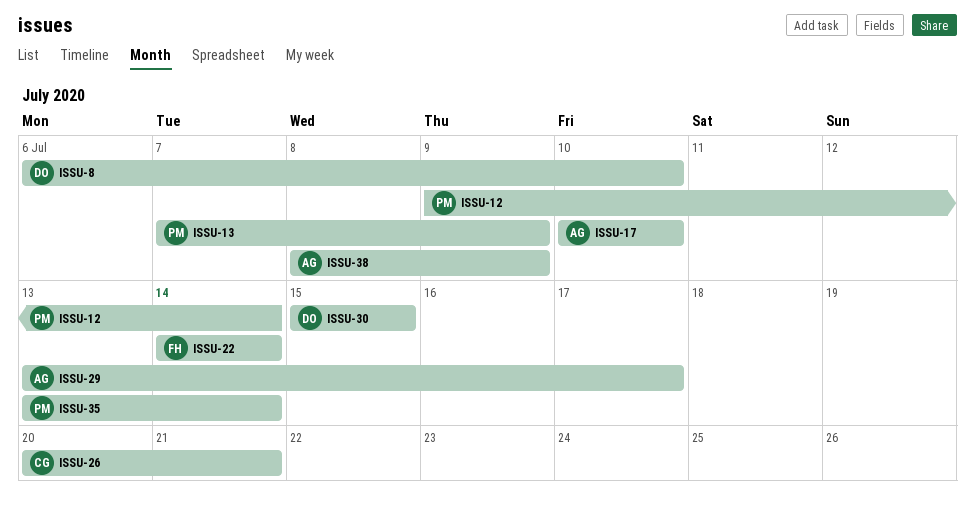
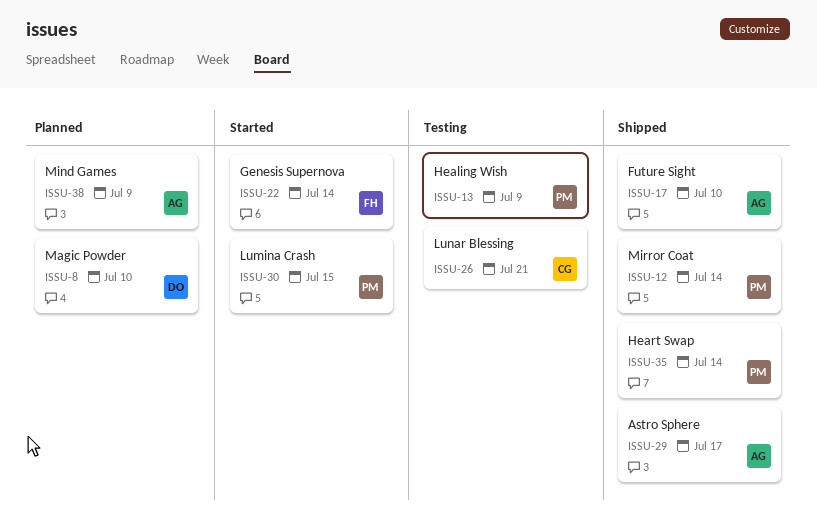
ISSU-30, owner: DO -> PM

